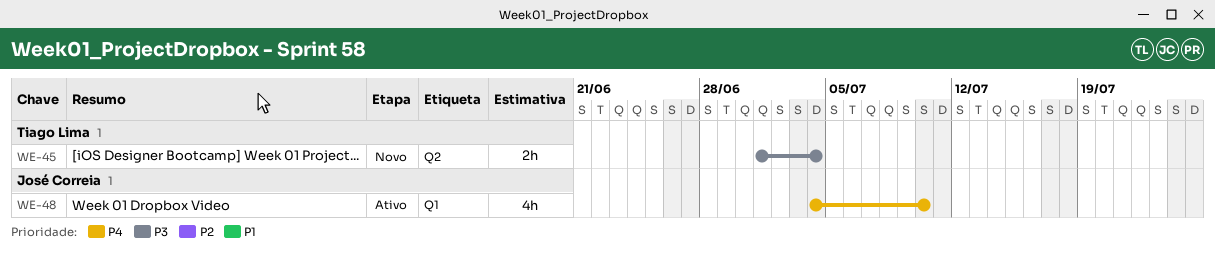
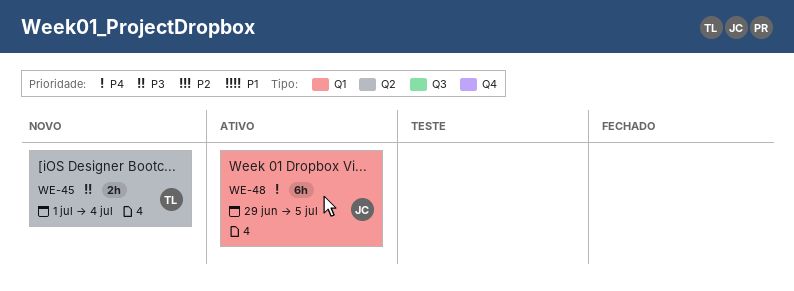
WE-48, estimate: 4h -> 6h
WE-48, start: Jul 4 -> Jun 29
WE-48, due: Jul 10 -> Jul 5

